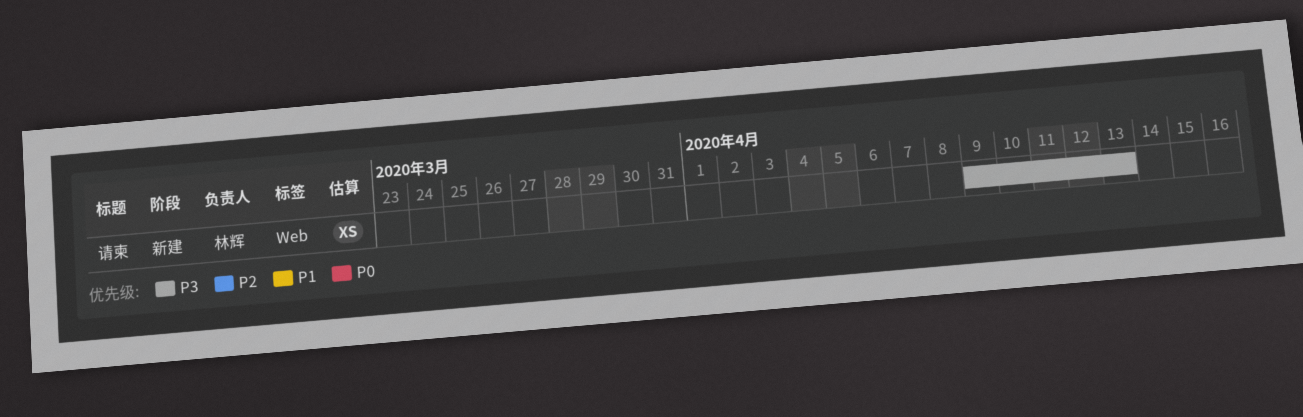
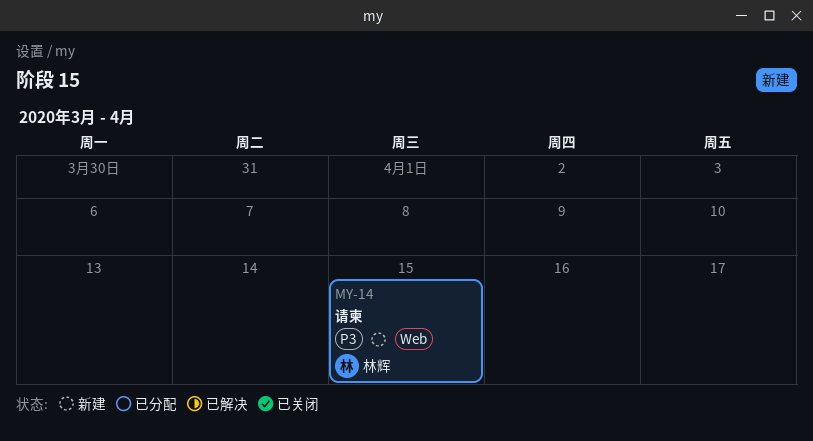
请柬, due: Apr 13 -> Apr 15

